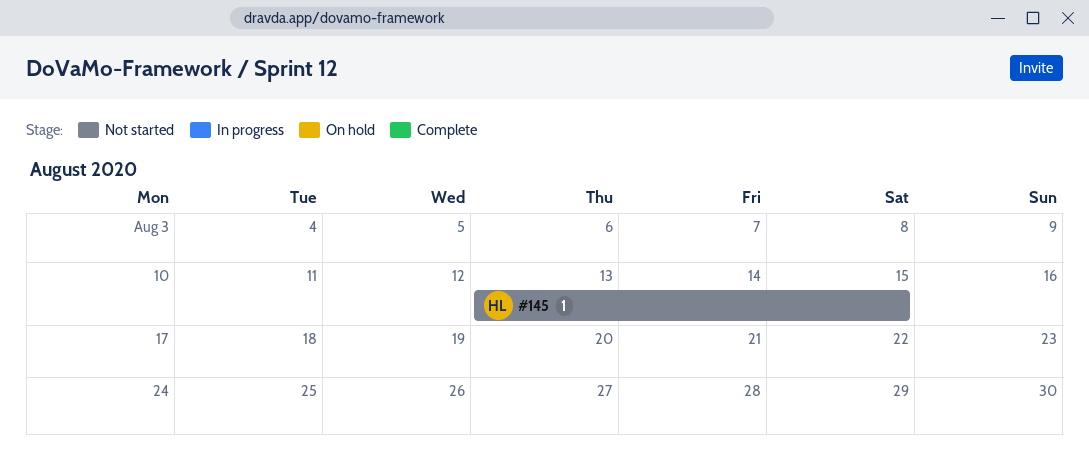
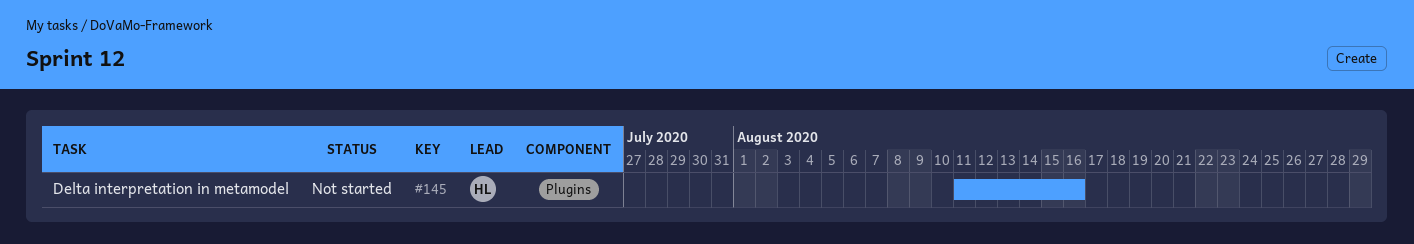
#145, start: Aug 13 -> Aug 11
#145, due: Aug 15 -> Aug 16

